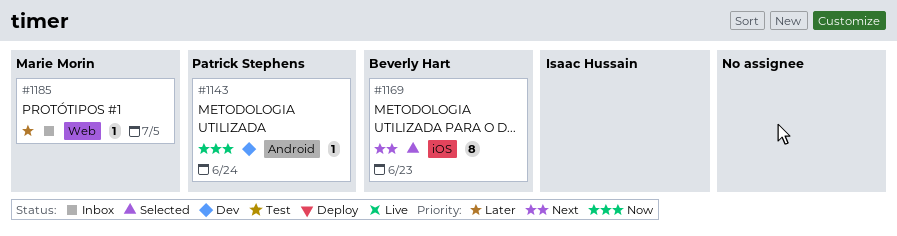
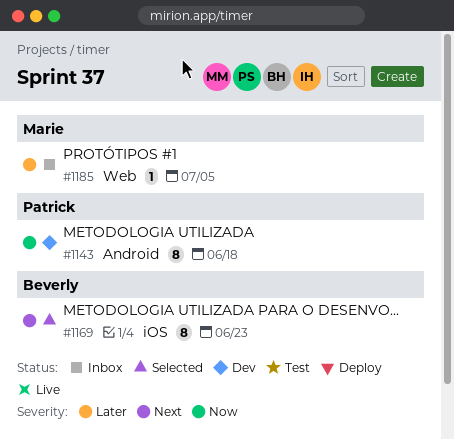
#1143, estimate: 1 -> 8
#1143, due: Jun 24 -> Jun 18

